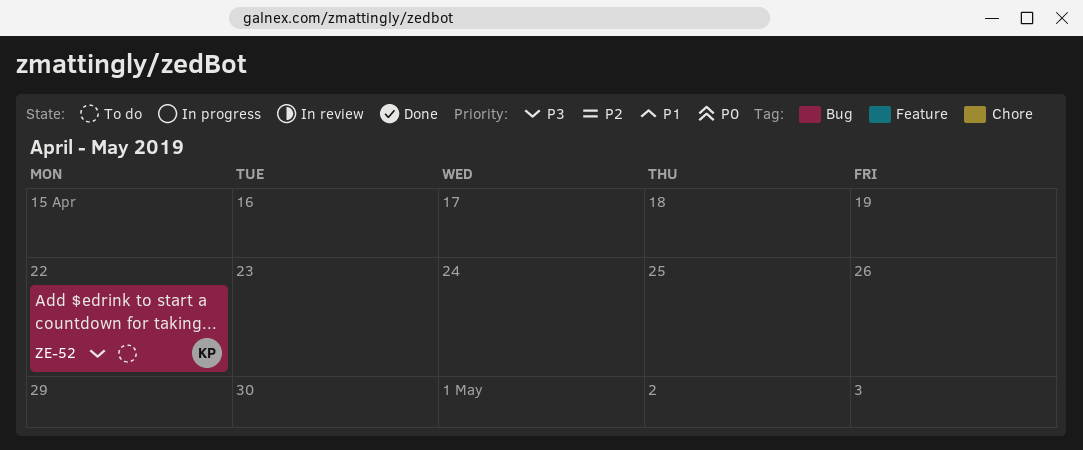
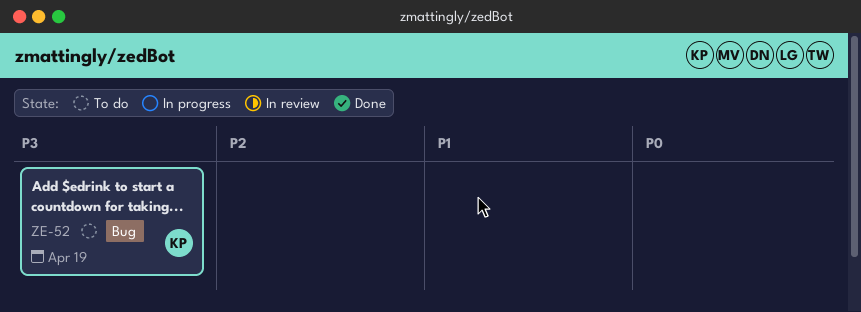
ZE-52, due: Apr 22 -> Apr 19

